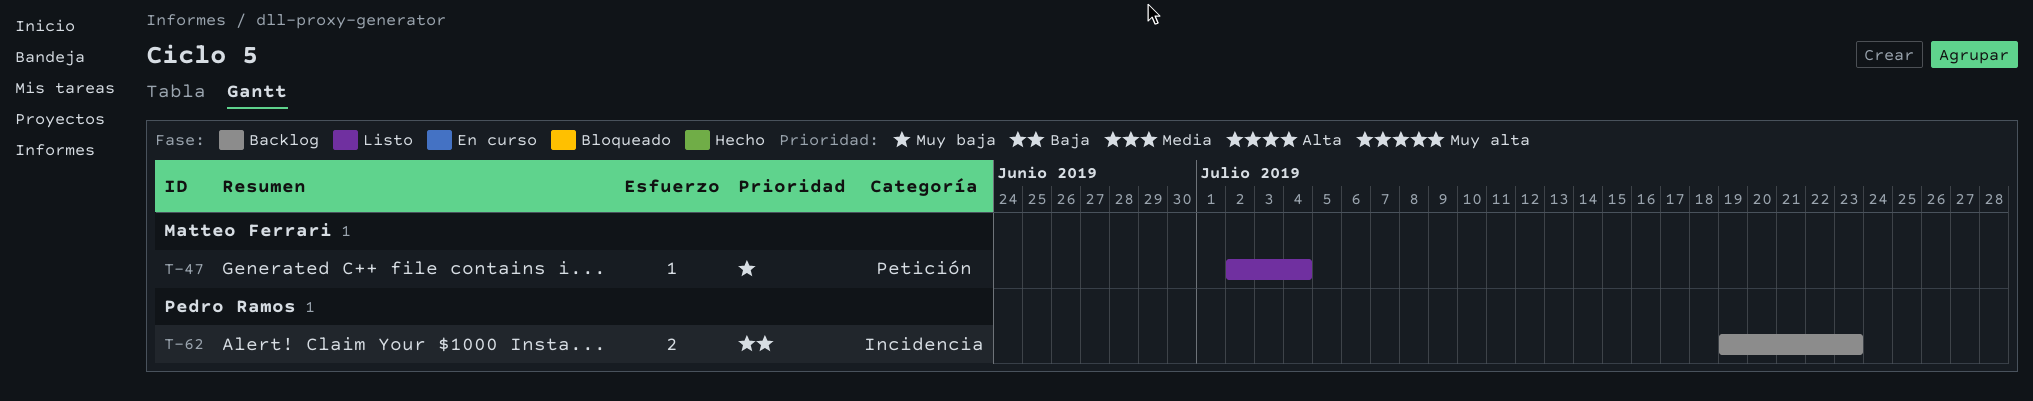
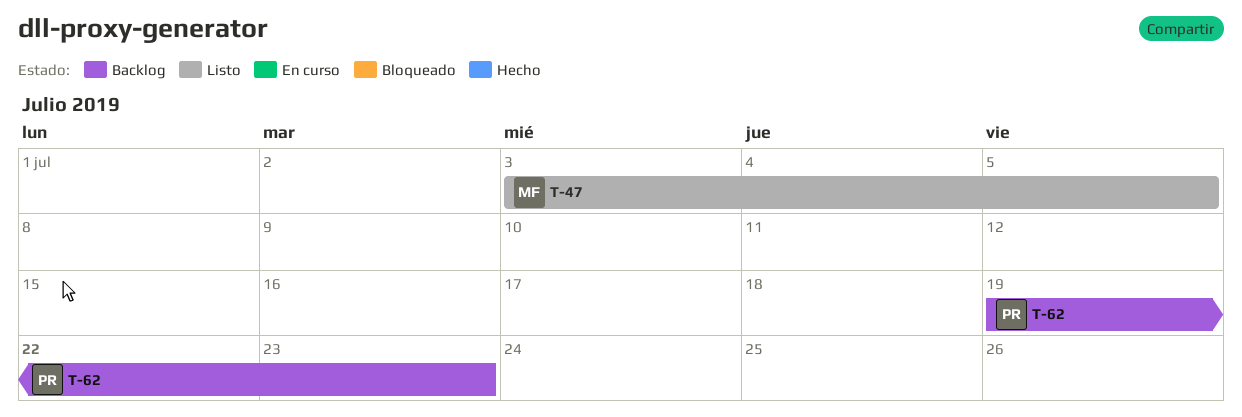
T-47, start: Jul 2 -> Jul 3
T-47, due: Jul 4 -> Jul 5

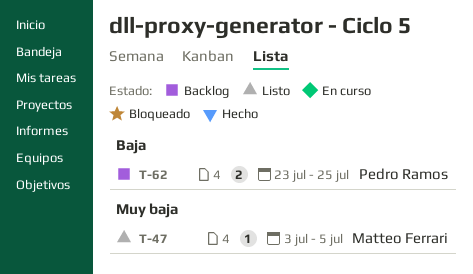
T-62, start: Jul 19 -> Jul 23
T-62, due: Jul 23 -> Jul 25

